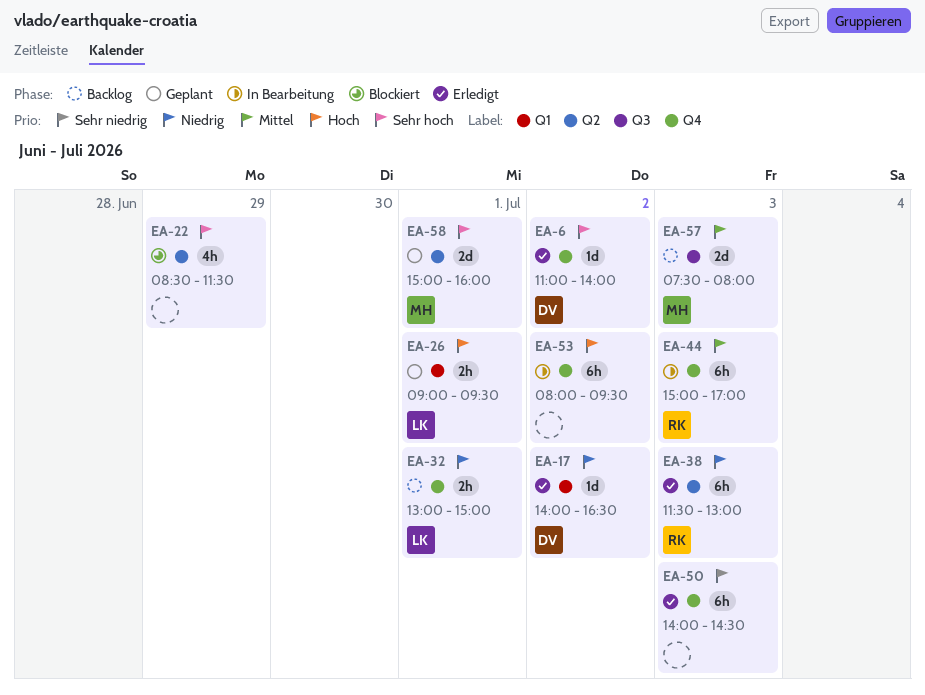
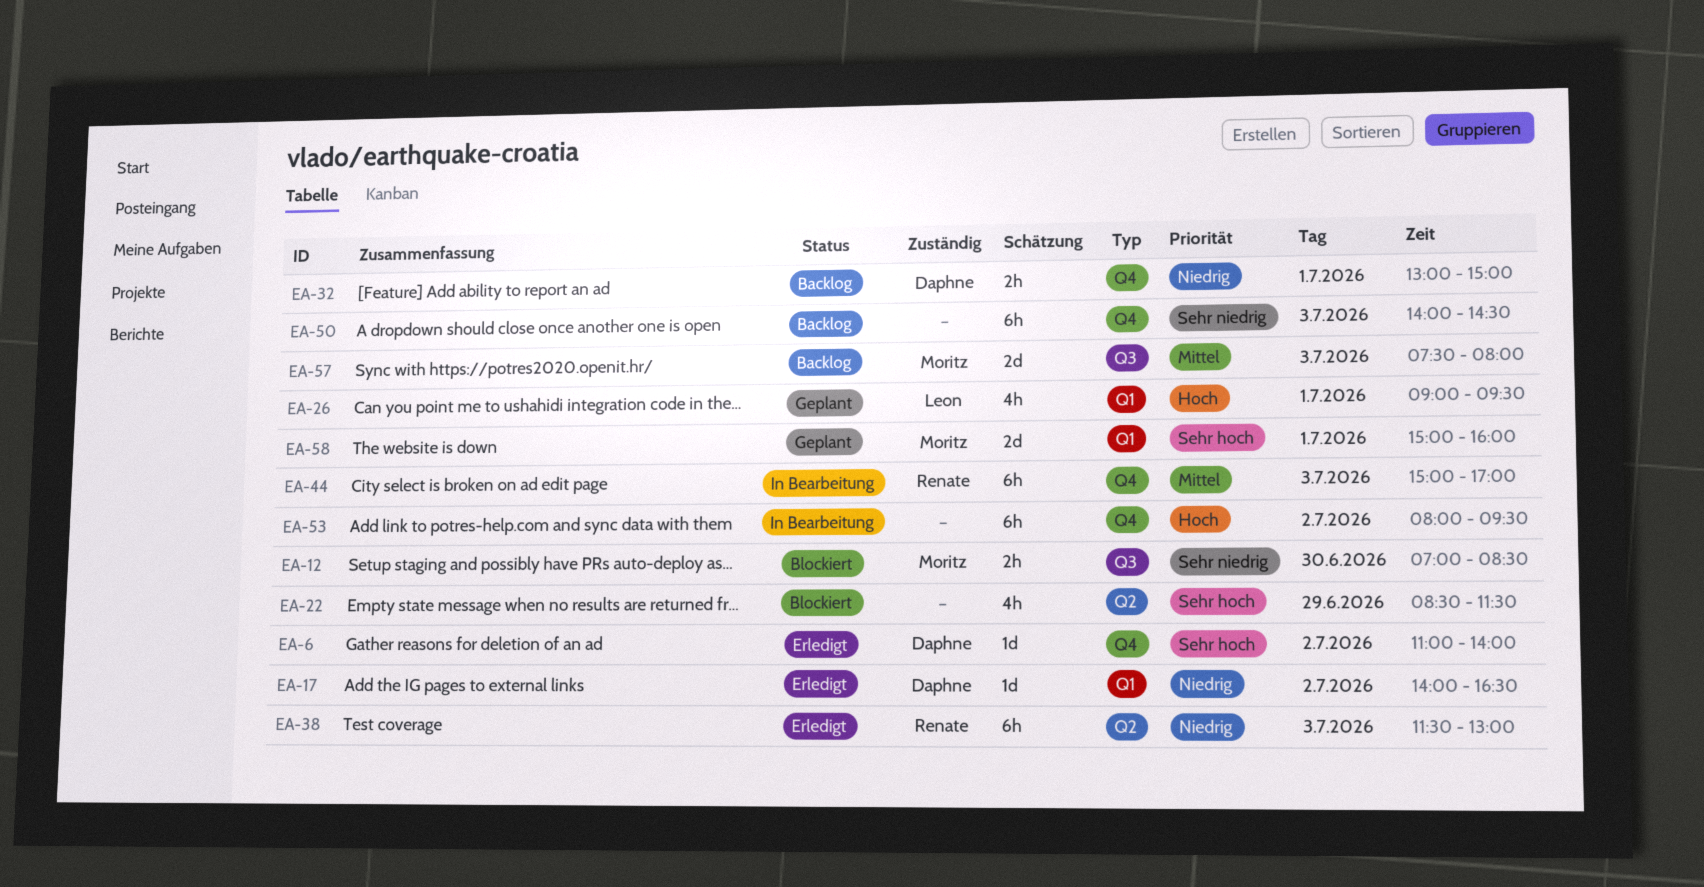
EA-12: none -> present
EA-26, estimate: 2h -> 4h
EA-32, owner: Leon -> Daphne
EA-50, status: Erledigt -> Backlog
EA-58, label: Q2 -> Q1

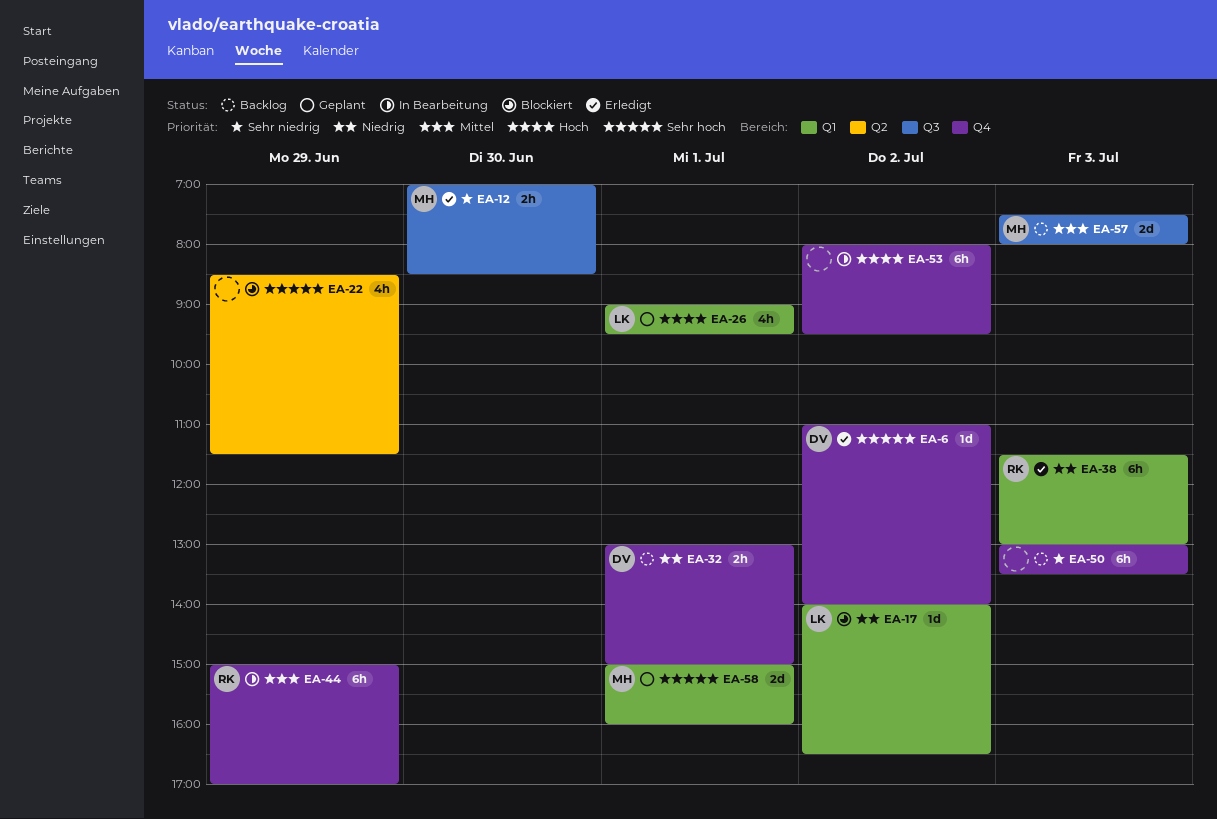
EA-12, status: Blockiert -> Erledigt
EA-17, status: Erledigt -> Blockiert
EA-17, owner: Daphne -> Leon
EA-38, label: Q2 -> Q1
EA-44, day: Jul 3 -> Jun 29
EA-50, begins: 14:00 -> 13:00
EA-50, ends: 14:30 -> 13:30

